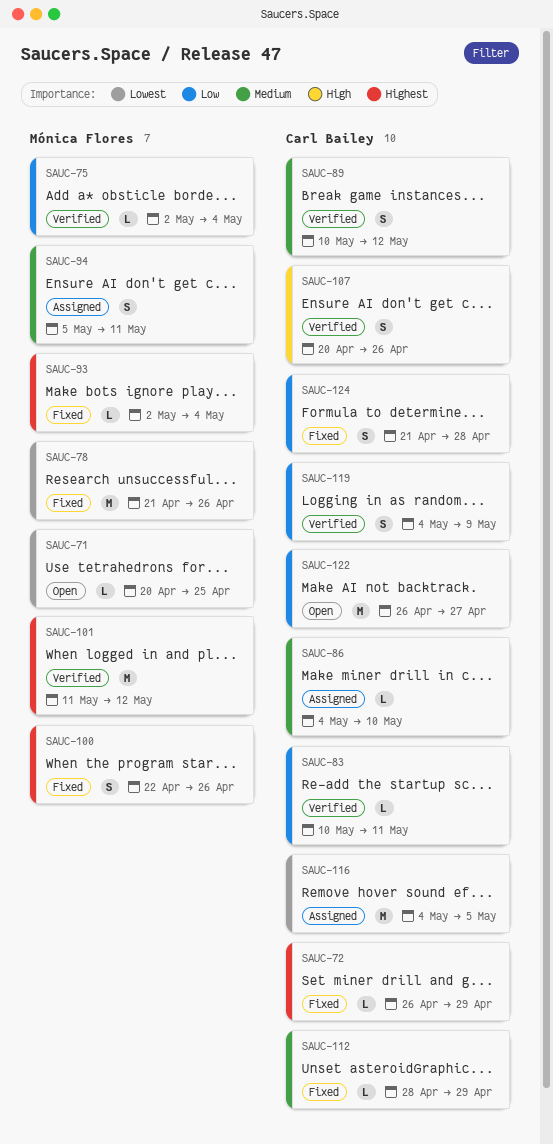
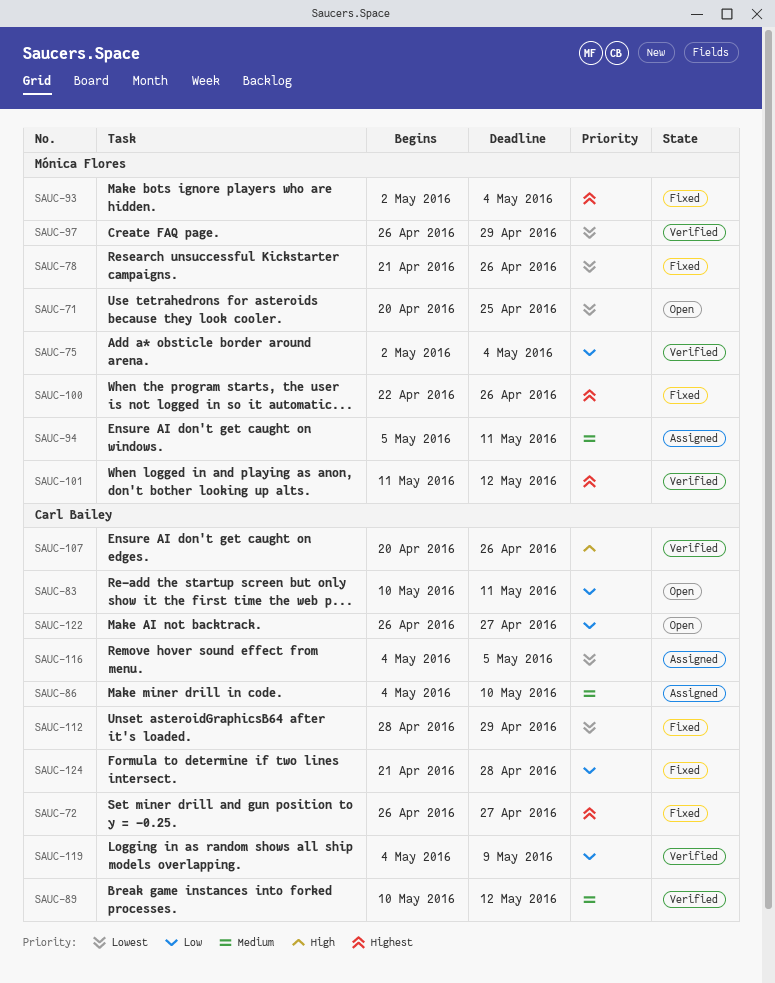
SAUC-72, due: Apr 29 -> Apr 27
SAUC-83, status: Verified -> Open
SAUC-97: none -> present
SAUC-112, priority: Medium -> Lowest

